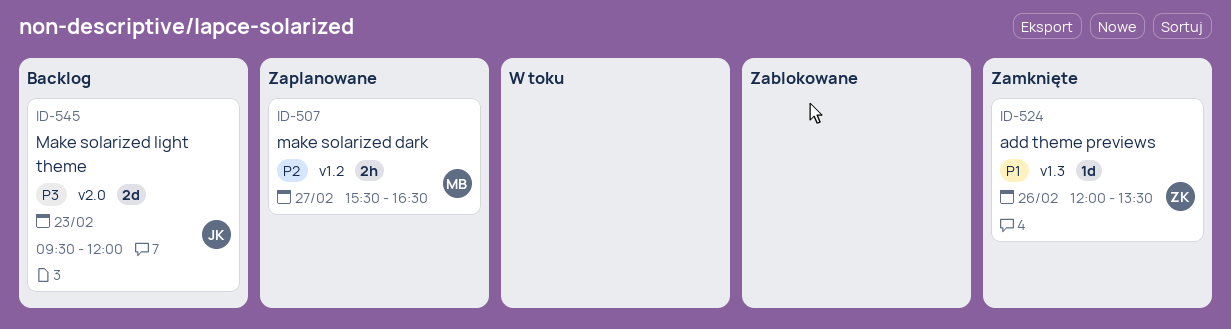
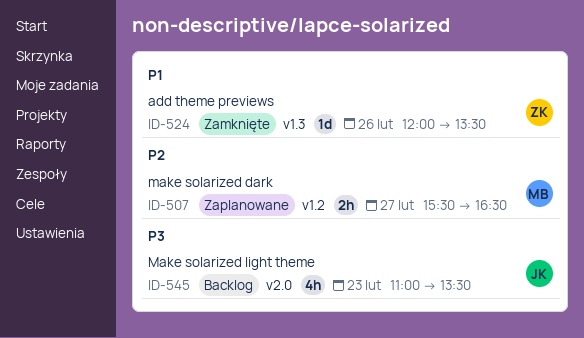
ID-545, estimate: 2d -> 4h
ID-545, begins: 09:30 -> 11:00
ID-545, ends: 12:00 -> 13:30

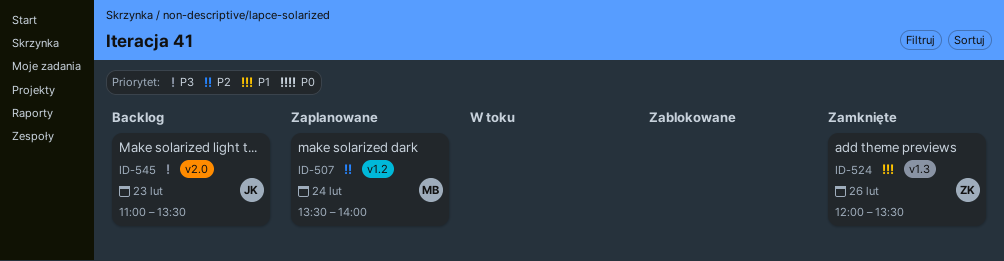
ID-507, day: Feb 27 -> Feb 24
ID-507, begins: 15:30 -> 13:30
ID-507, ends: 16:30 -> 14:00

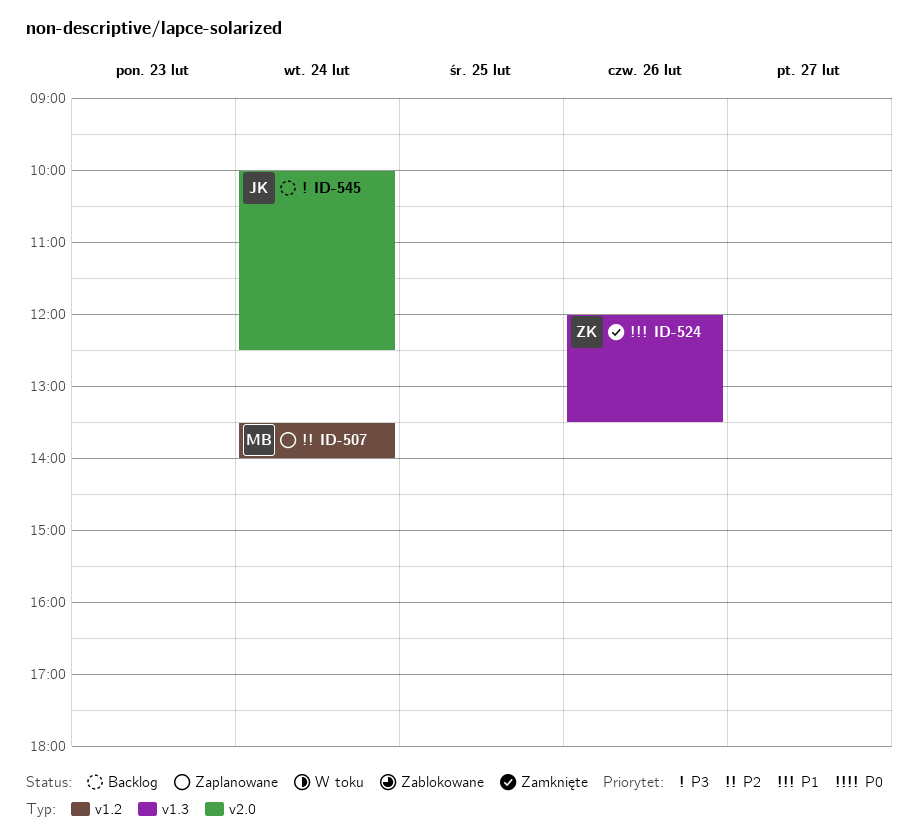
ID-545, day: Feb 23 -> Feb 24
ID-545, begins: 11:00 -> 10:00
ID-545, ends: 13:30 -> 12:30

